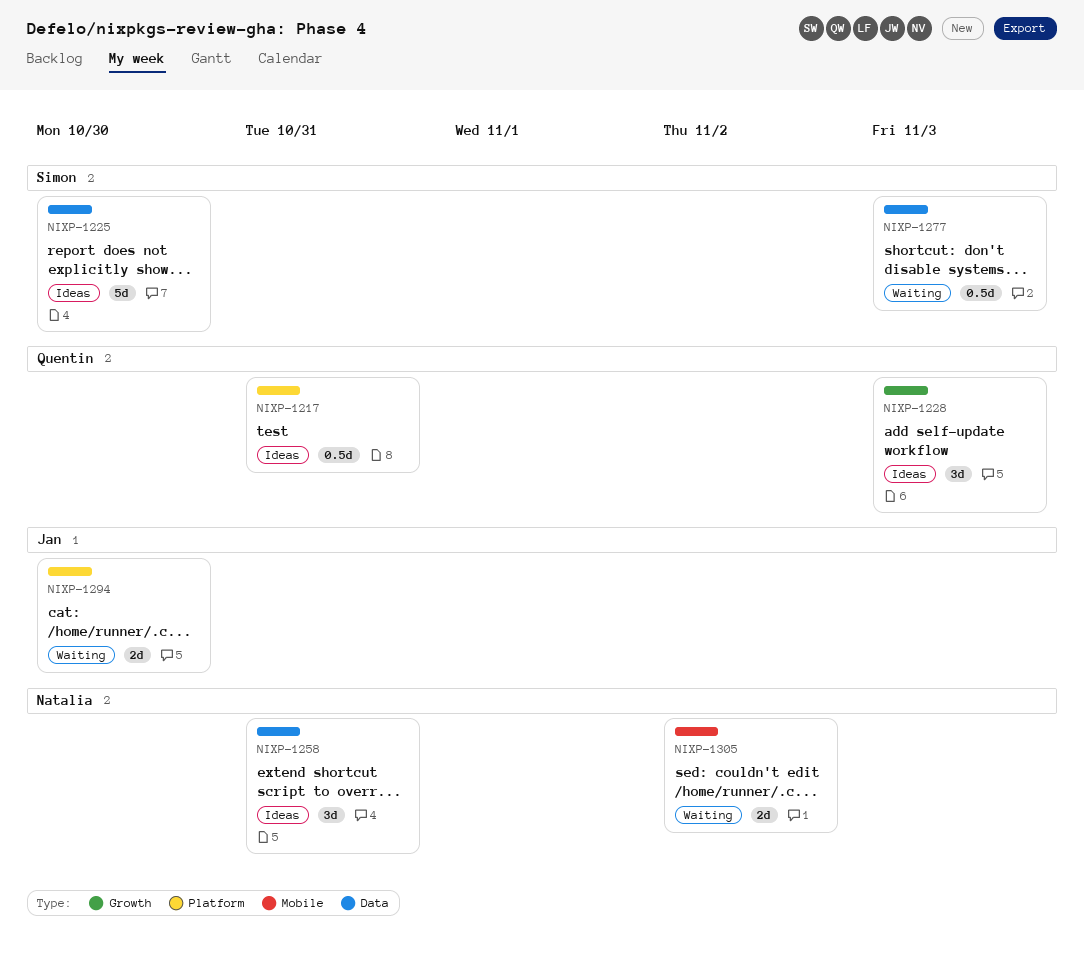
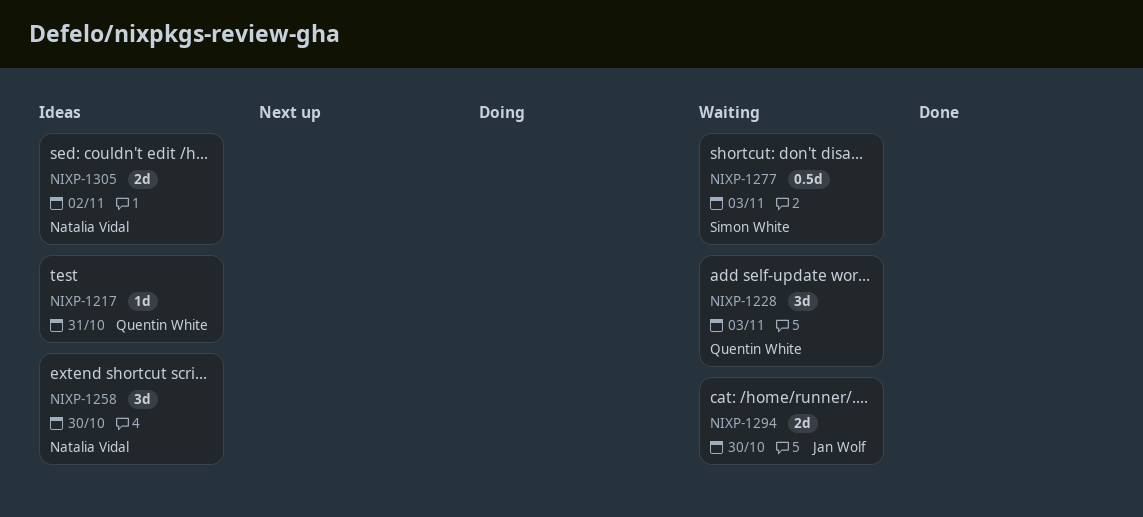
NIXP-1217, estimate: 0.5d -> 1d
NIXP-1225: present -> none
NIXP-1228, status: Ideas -> Waiting
NIXP-1258, due: Oct 31 -> Oct 30
NIXP-1305, status: Waiting -> Ideas

